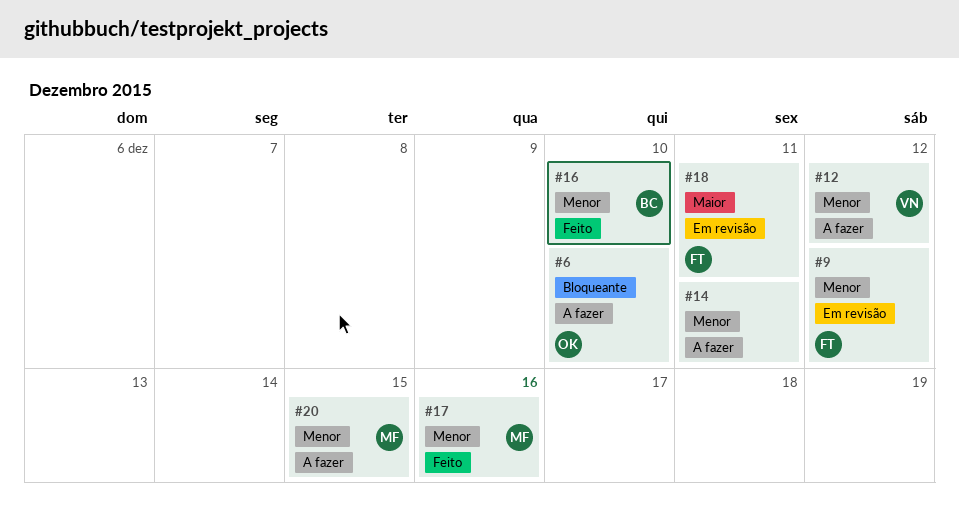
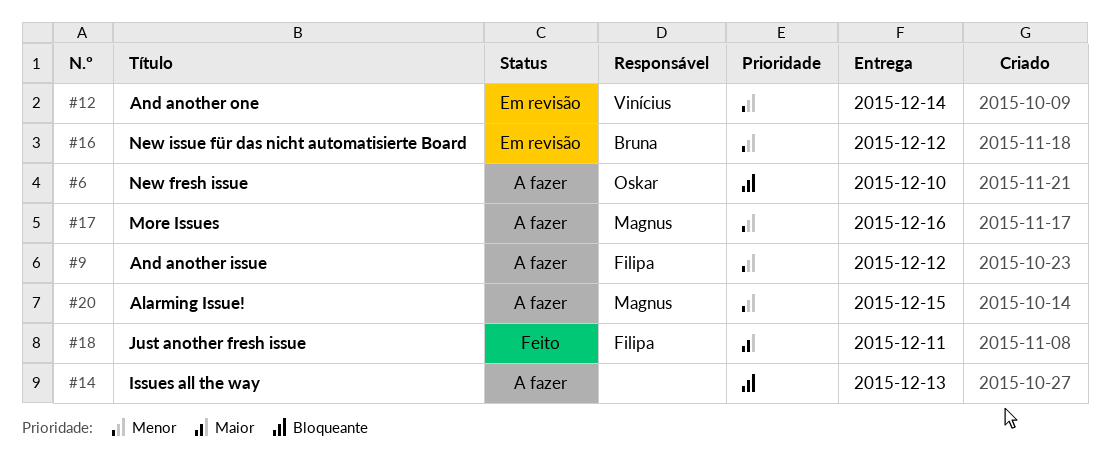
#9, status: Em revisão -> A fazer
#12, status: A fazer -> Em revisão
#12, due: Dec 12 -> Dec 14
#14, priority: Menor -> Bloqueante
#14, due: Dec 11 -> Dec 13
#16, status: Feito -> Em revisão
#16, due: Dec 10 -> Dec 12
#17, status: Feito -> A fazer
#18, status: Em revisão -> Feito

